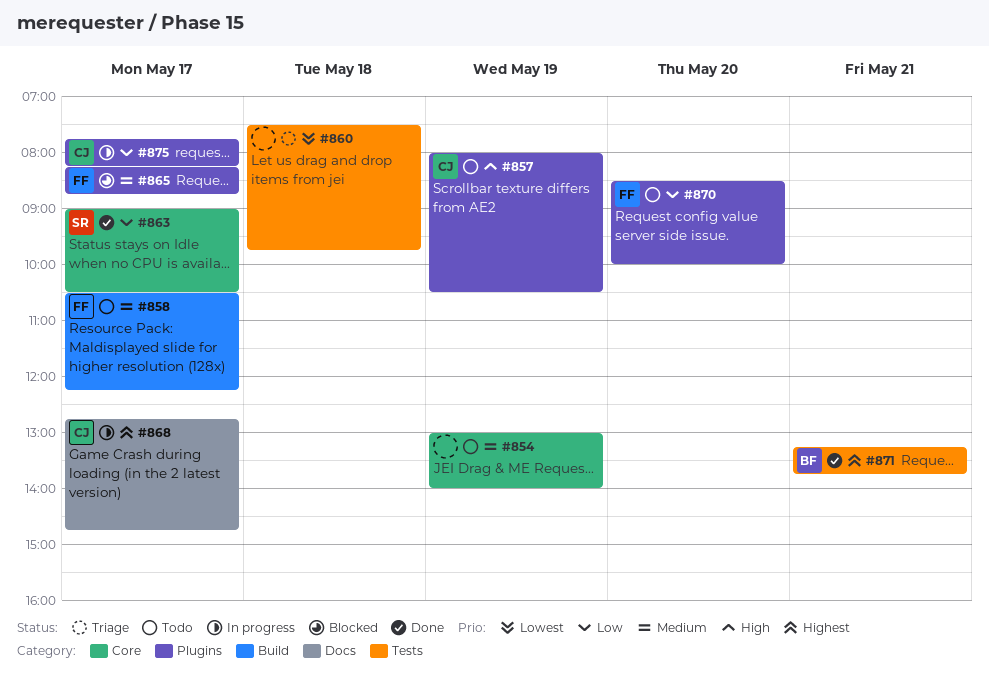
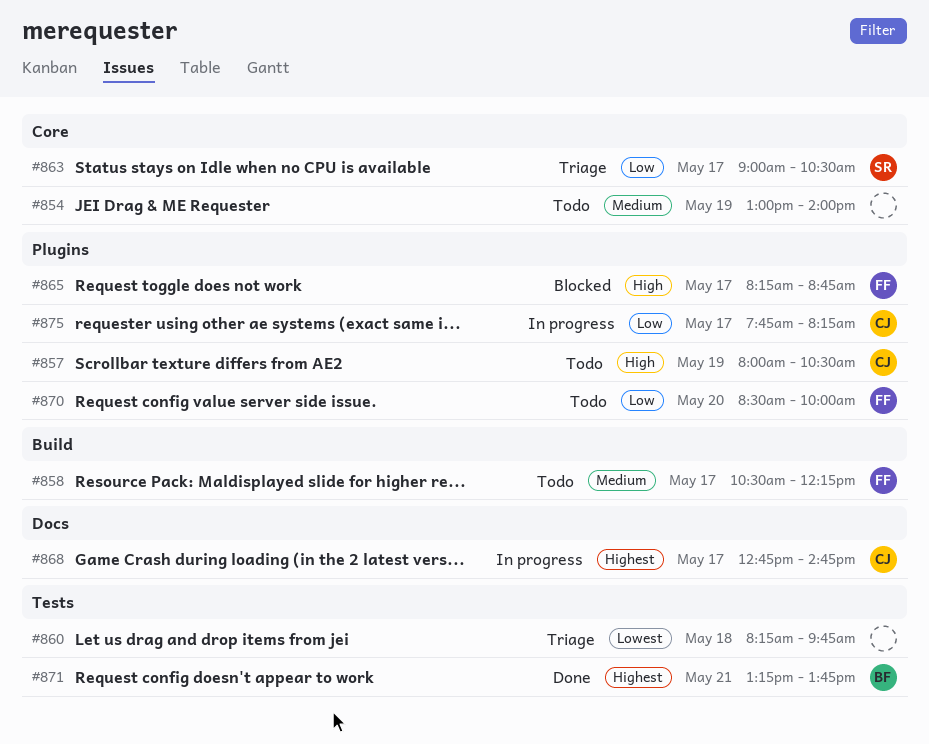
#860, begins: 07:30 -> 08:15
#863, status: Done -> Triage
#865, priority: Medium -> High

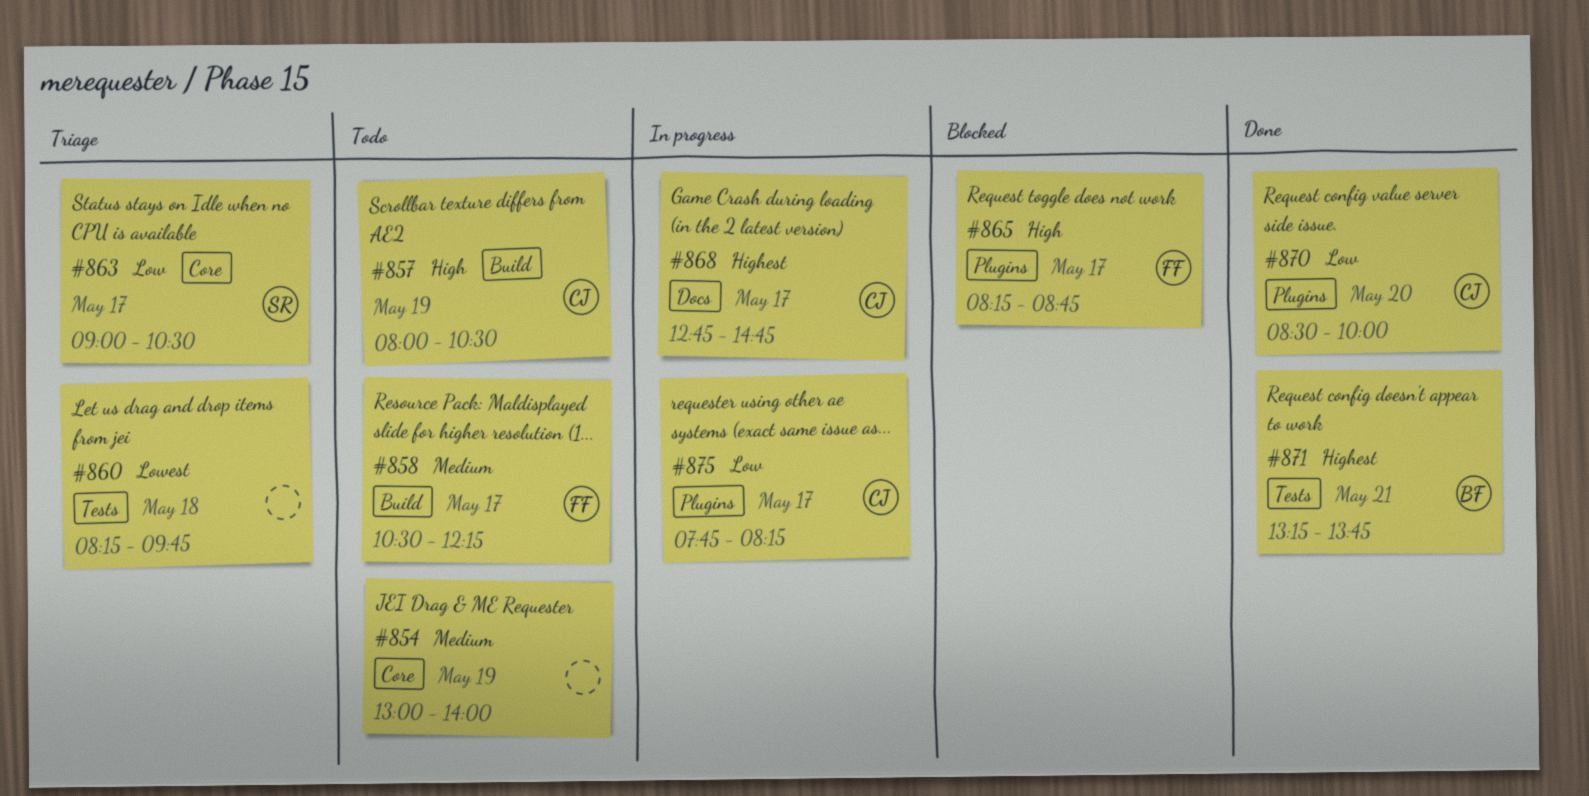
#857, label: Plugins -> Build
#870, status: Todo -> Done
#870, owner: FF -> CJ

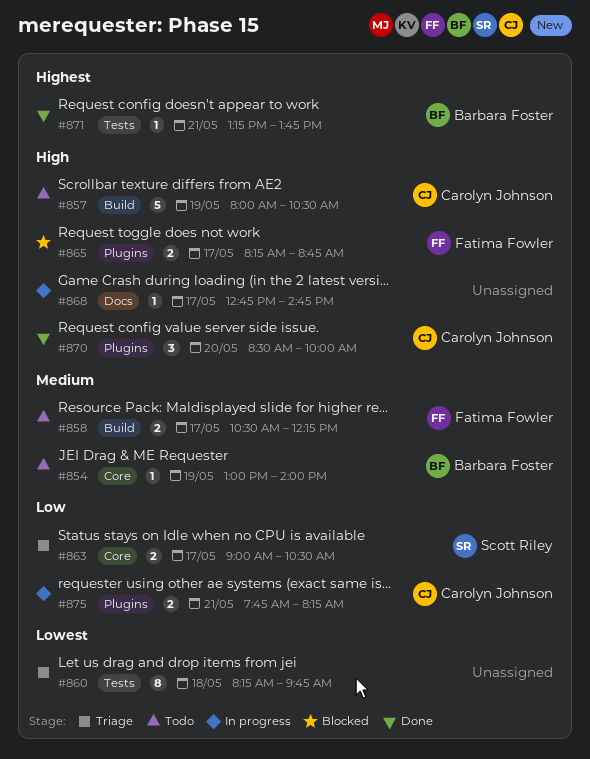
#854, owner: none -> Barbara Foster
#868, owner: Carolyn Johnson -> none
#868, priority: Highest -> High
#870, priority: Low -> High
#875, day: May 17 -> May 21

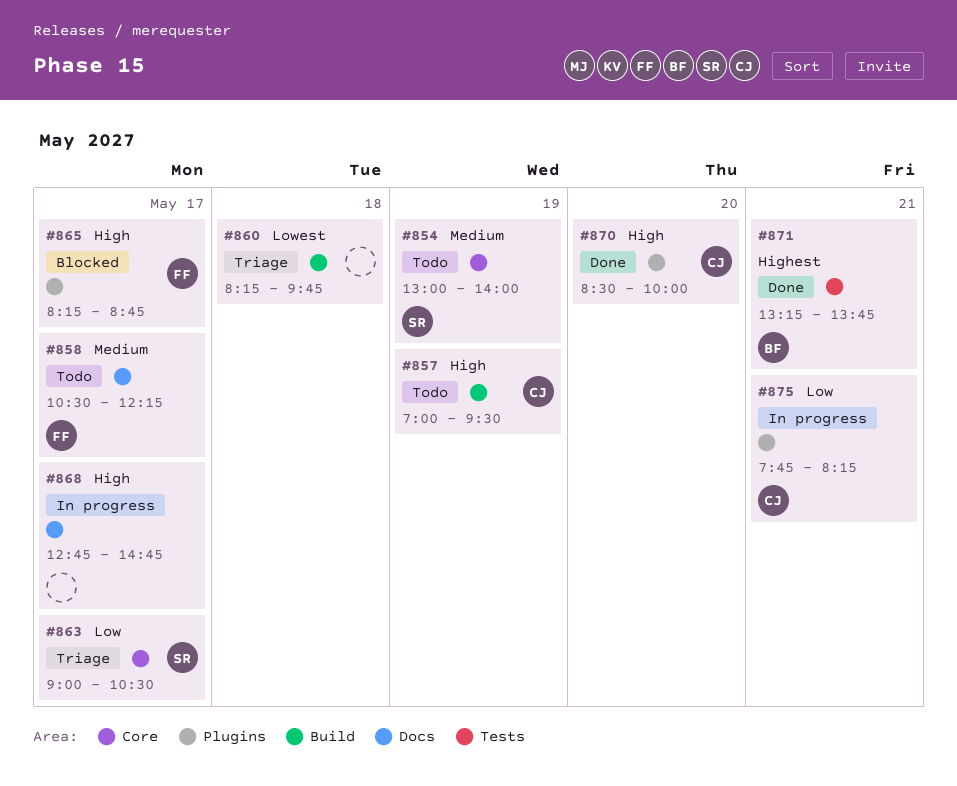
#854, owner: Barbara Foster -> Scott Riley
#857, begins: 08:00 -> 07:00
#857, ends: 10:30 -> 09:30
#858, label: Build -> Docs
#860, label: Tests -> Build

